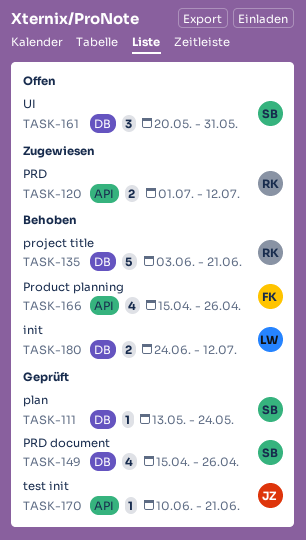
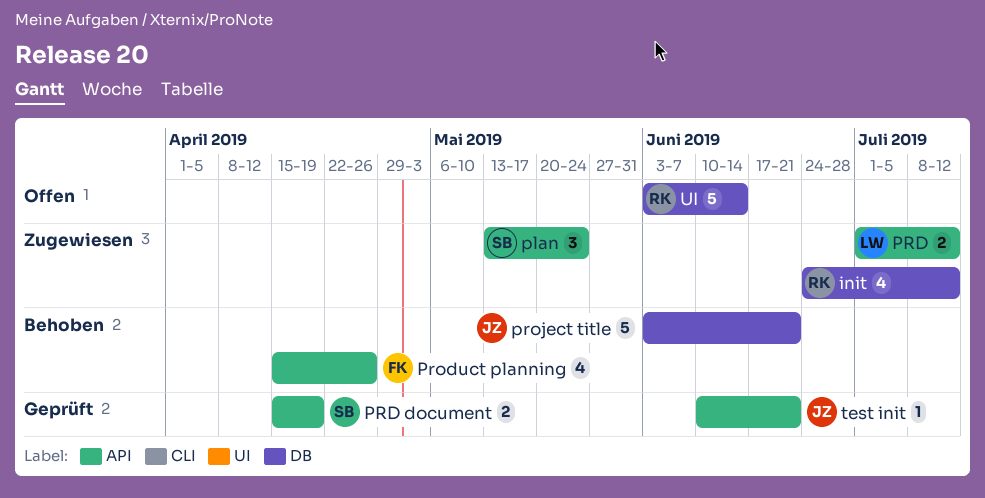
init, status: Behoben -> Zugewiesen
init, owner: LW -> RK
init, estimate: 2 -> 4
plan, status: Geprüft -> Zugewiesen
plan, label: DB -> API
plan, estimate: 1 -> 3
PRD, owner: RK -> LW
PRD document, label: DB -> API
PRD document, estimate: 4 -> 2
PRD document, due: Apr 26 -> Apr 19
project title, owner: RK -> JZ
UI, owner: SB -> RK
UI, estimate: 3 -> 5
UI, start: May 20 -> Jun 3
UI, due: May 31 -> Jun 14

